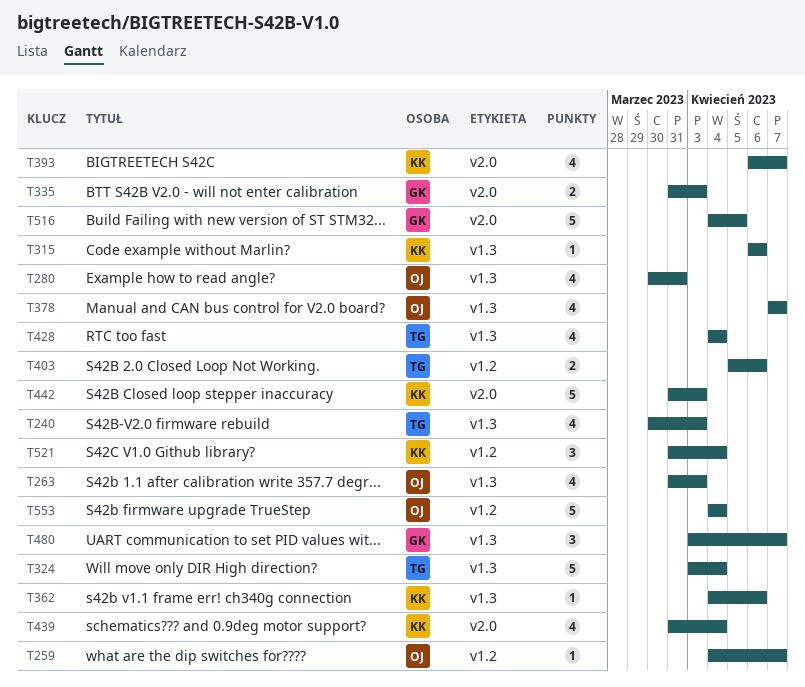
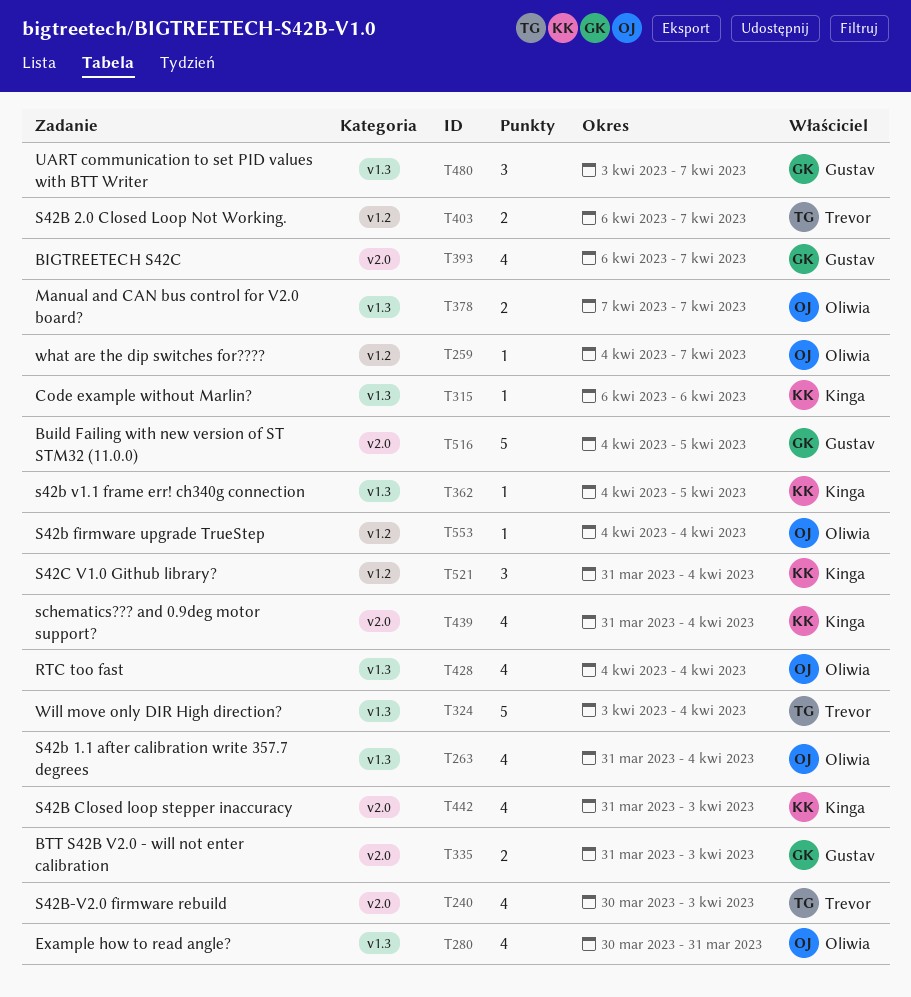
T240, label: v1.3 -> v2.0
T263, due: Apr 3 -> Apr 4
T362, due: Apr 6 -> Apr 5
T378, estimate: 4 -> 2
T393, owner: Kinga -> Gustav
T403, start: Apr 5 -> Apr 6
T403, due: Apr 6 -> Apr 7
T428, owner: Trevor -> Oliwia
T442, estimate: 5 -> 4
T553, estimate: 5 -> 1

